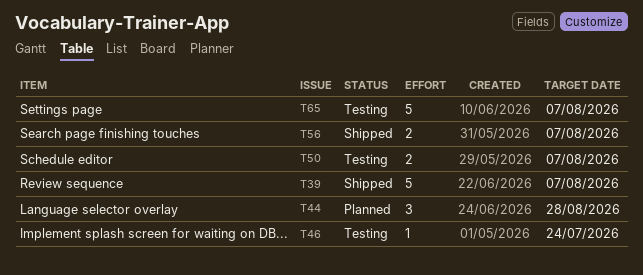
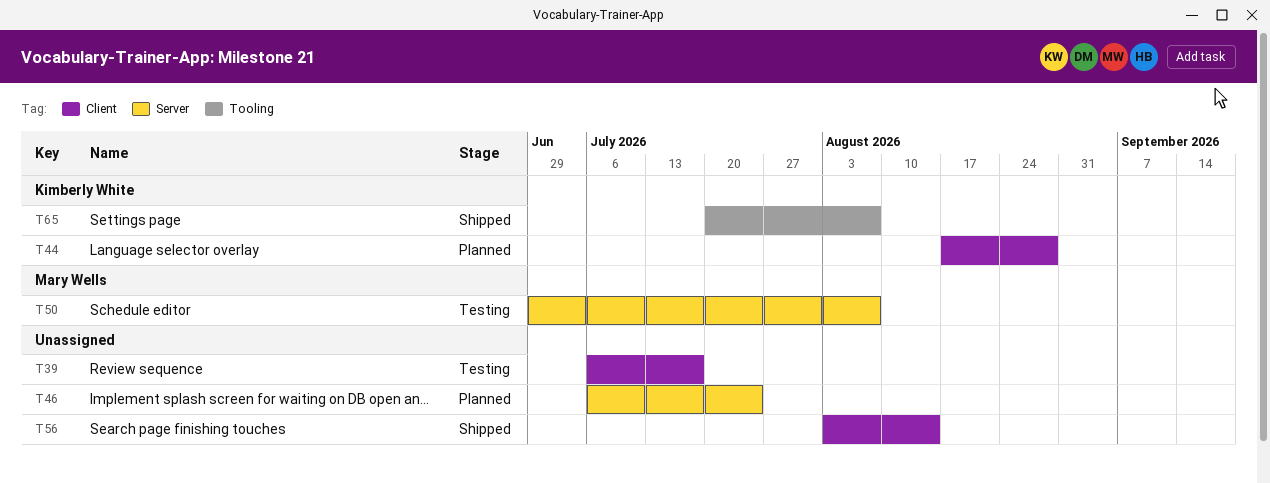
T39, status: Shipped -> Testing
T39, due: Aug 7 -> Jul 17
T46, status: Testing -> Planned
T56, due: Aug 7 -> Aug 14
T65, status: Testing -> Shipped

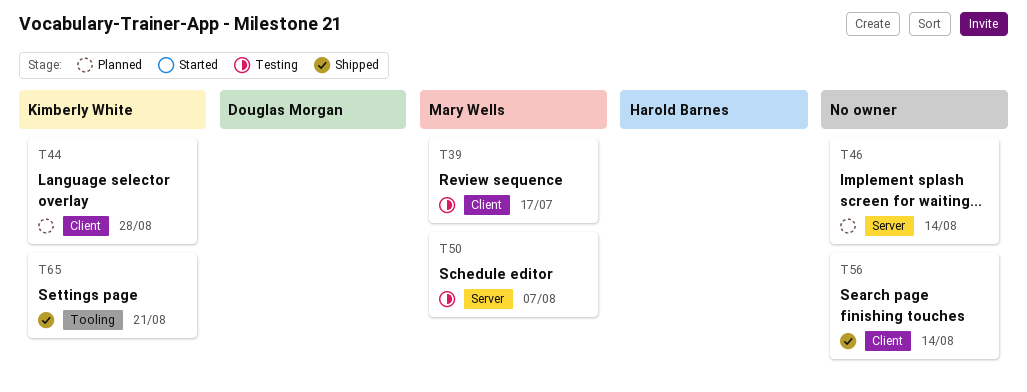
T39, owner: none -> Mary Wells
T46, due: Jul 24 -> Aug 14
T65, due: Aug 7 -> Aug 21

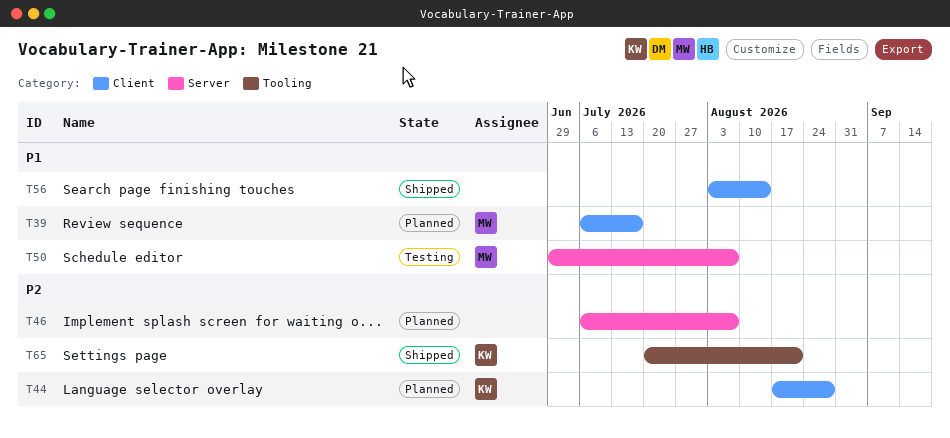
T39, status: Testing -> Planned
T46, due: Aug 14 -> Aug 7

